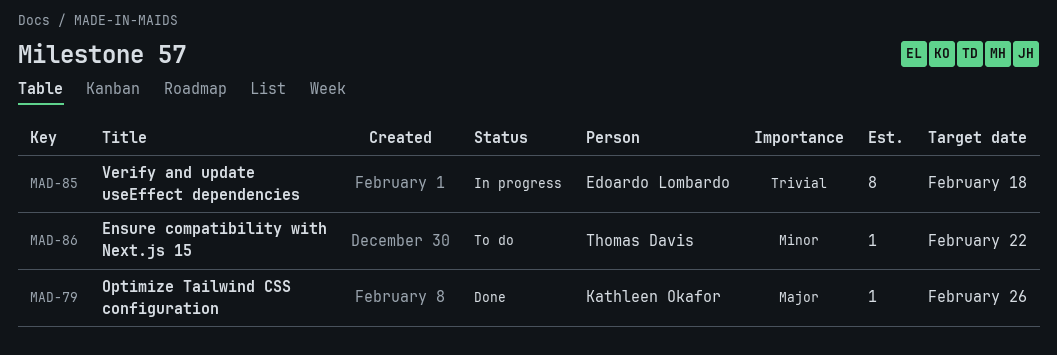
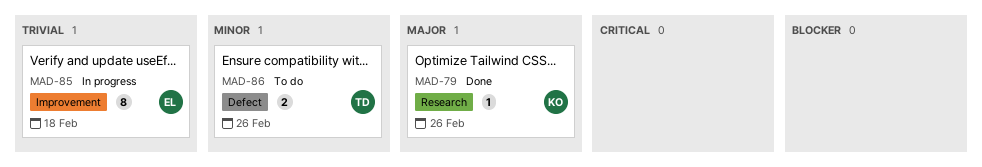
MAD-86, estimate: 1 -> 2
MAD-86, due: Feb 22 -> Feb 26

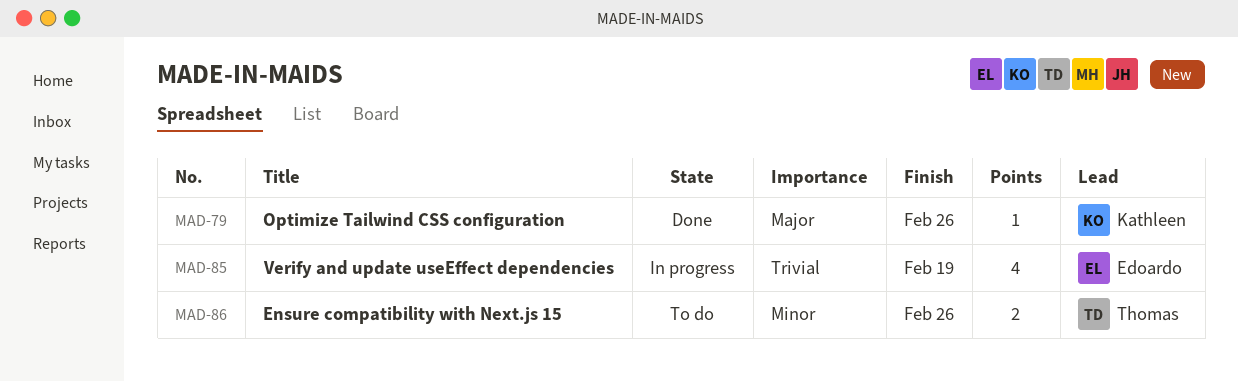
MAD-85, estimate: 8 -> 4
MAD-85, due: Feb 18 -> Feb 19

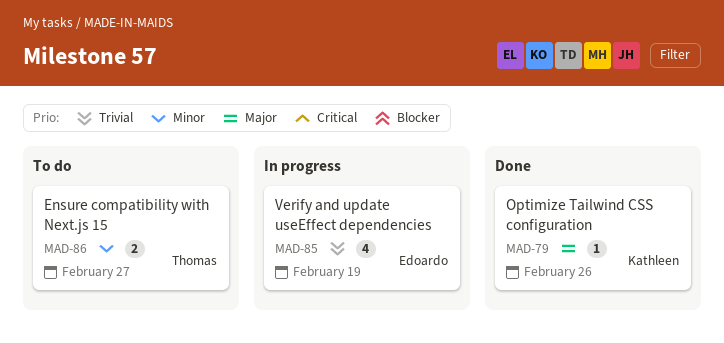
MAD-86, due: Feb 26 -> Feb 27

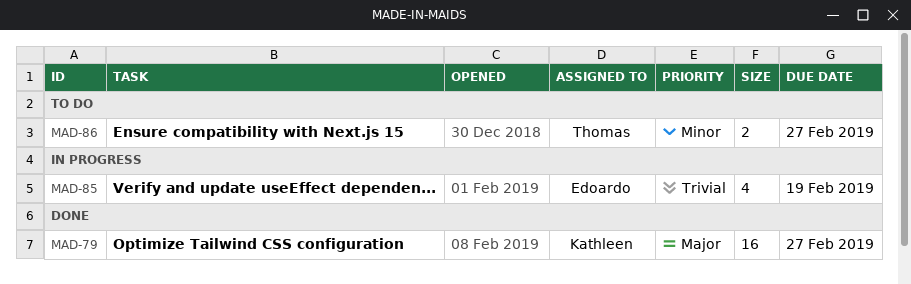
MAD-79, estimate: 1 -> 16
MAD-79, due: Feb 26 -> Feb 27

